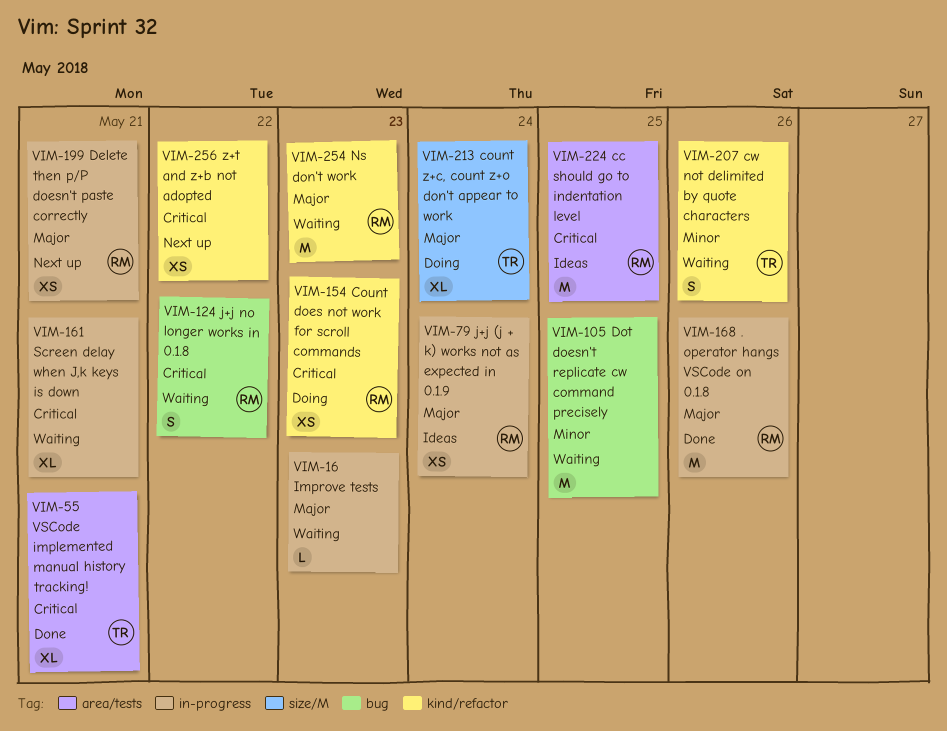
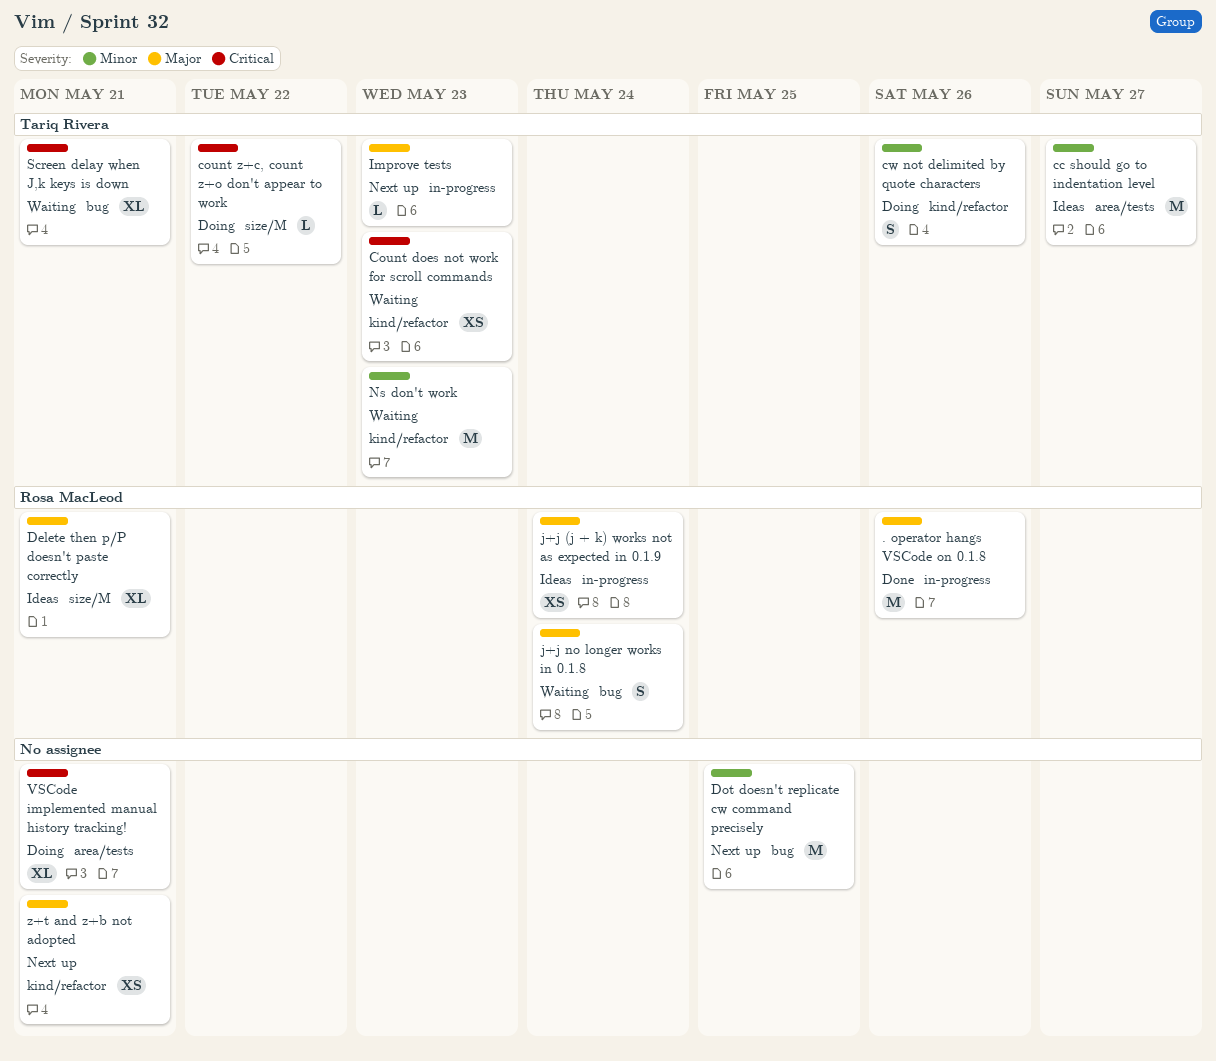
cc should go to indentation level, owner: Rosa MacLeod -> Tariq Rivera
cc should go to indentation level, priority: Critical -> Minor
cc should go to indentation level, due: May 25 -> May 27
Count does not work for scroll commands, status: Doing -> Waiting
Count does not work for scroll commands, owner: Rosa MacLeod -> Tariq Rivera
count z+c, count z+o don't appear to work, priority: Major -> Critical
count z+c, count z+o don't appear to work, estimate: XL -> L
count z+c, count z+o don't appear to work, due: May 24 -> May 22
cw not delimited by quote characters, status: Waiting -> Doing
Delete then p/P doesn't paste correctly, status: Next up -> Ideas
Delete then p/P doesn't paste correctly, label: in-progress -> size/M
Delete then p/P doesn't paste correctly, estimate: XS -> XL
Dot doesn't replicate cw command precisely, status: Waiting -> Next up
Improve tests, status: Waiting -> Next up
Improve tests, owner: none -> Tariq Rivera
j+j no longer works in 0.1.8, priority: Critical -> Major
j+j no longer works in 0.1.8, due: May 22 -> May 24
Ns don't work, owner: Rosa MacLeod -> Tariq Rivera
Ns don't work, priority: Major -> Minor
Screen delay when J,k keys is down, owner: none -> Tariq Rivera
Screen delay when J,k keys is down, label: in-progress -> bug
VSCode implemented manual history tracking!, status: Done -> Doing
VSCode implemented manual history tracking!, owner: Tariq Rivera -> none
z+t and z+b not adopted, priority: Critical -> Major
z+t and z+b not adopted, due: May 22 -> May 21

